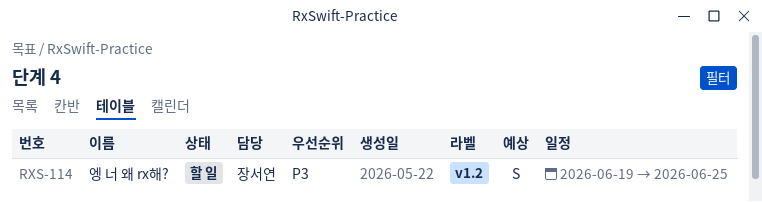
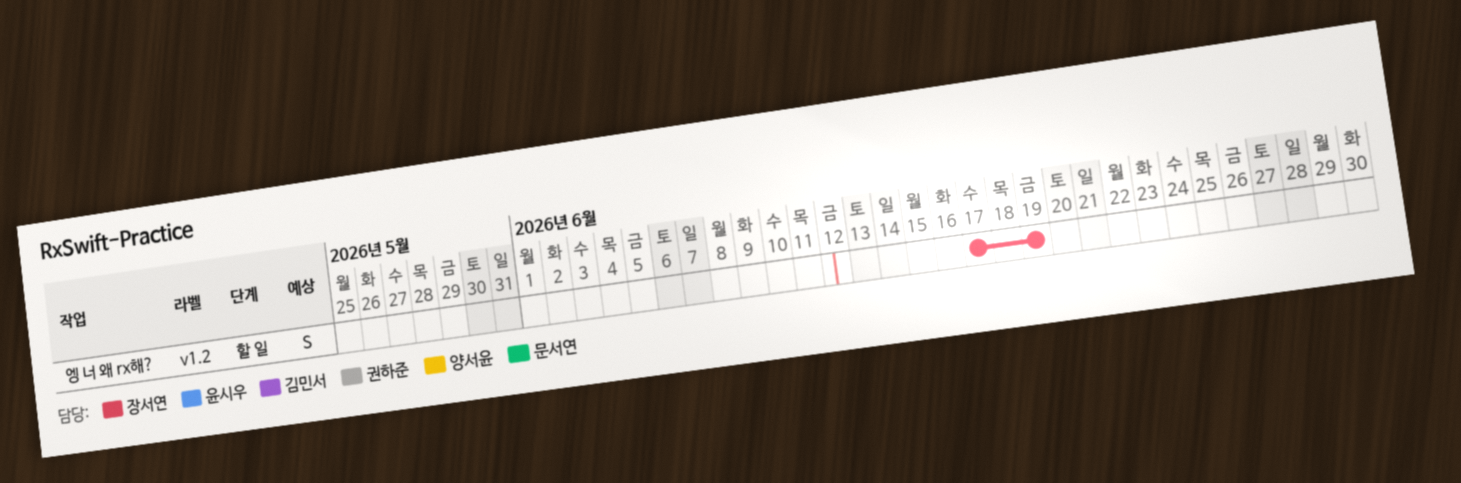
엥 너 왜 rx해?, start: Jun 19 -> Jun 17
엥 너 왜 rx해?, due: Jun 25 -> Jun 19

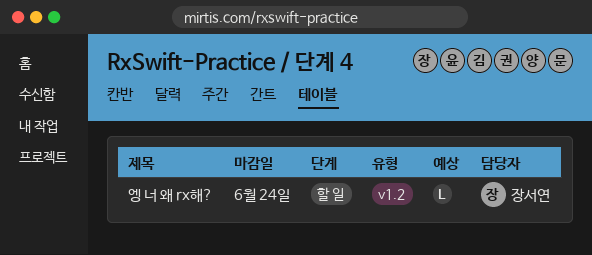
엥 너 왜 rx해?, estimate: S -> L
엥 너 왜 rx해?, due: Jun 19 -> Jun 24

